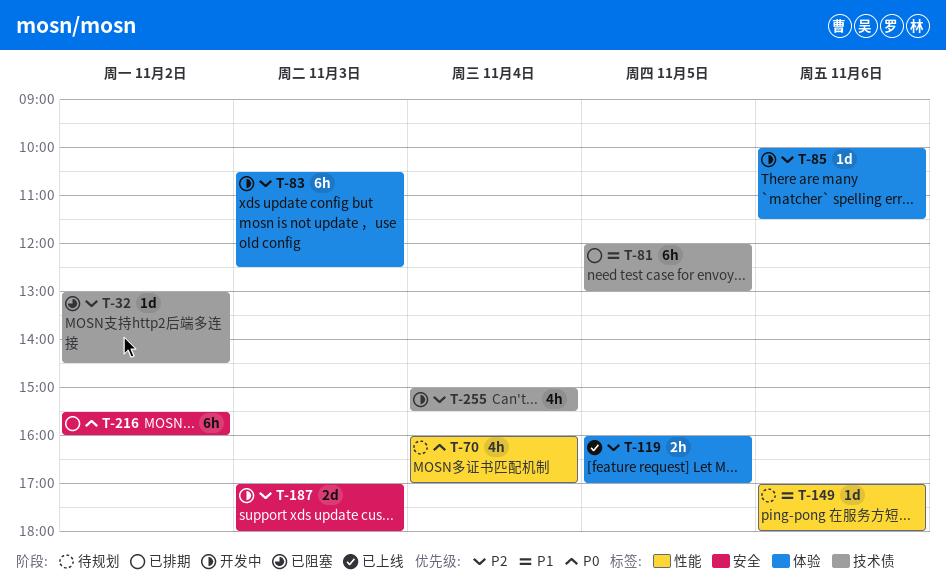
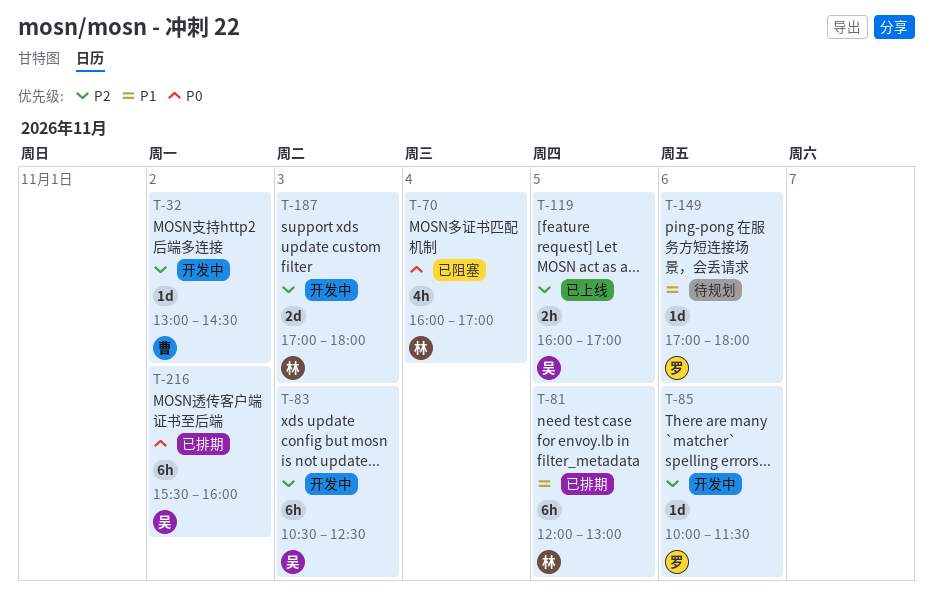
T-32, status: 已阻塞 -> 开发中
T-70, status: 待规划 -> 已阻塞
T-255: present -> none

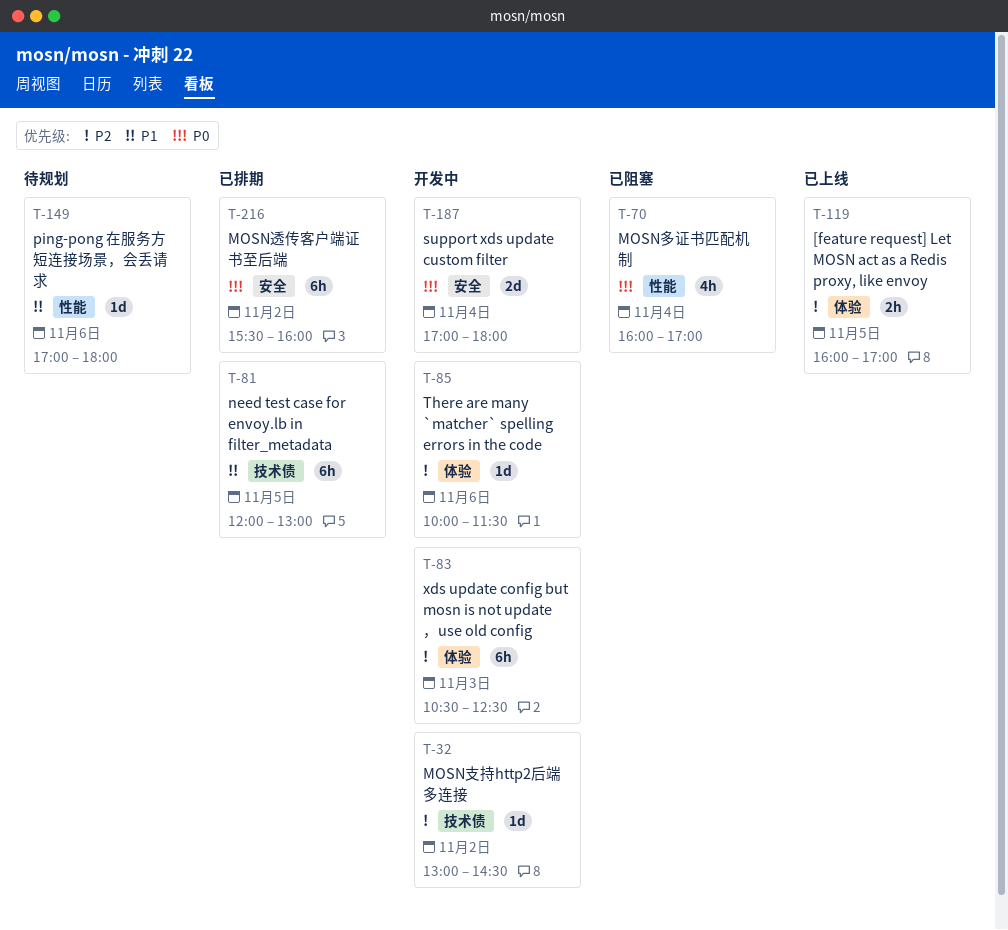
T-187, priority: P2 -> P0
T-187, day: Nov 3 -> Nov 4

